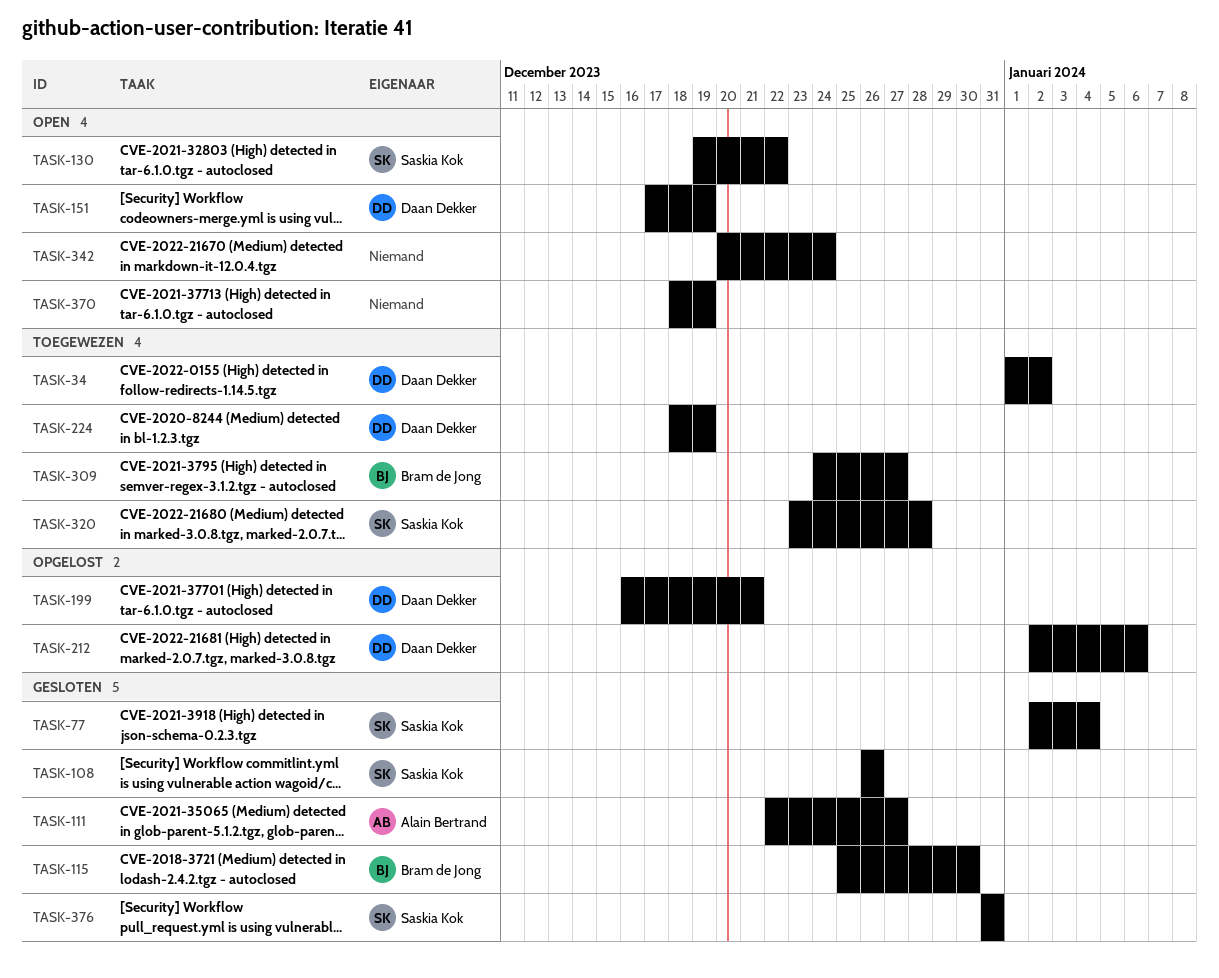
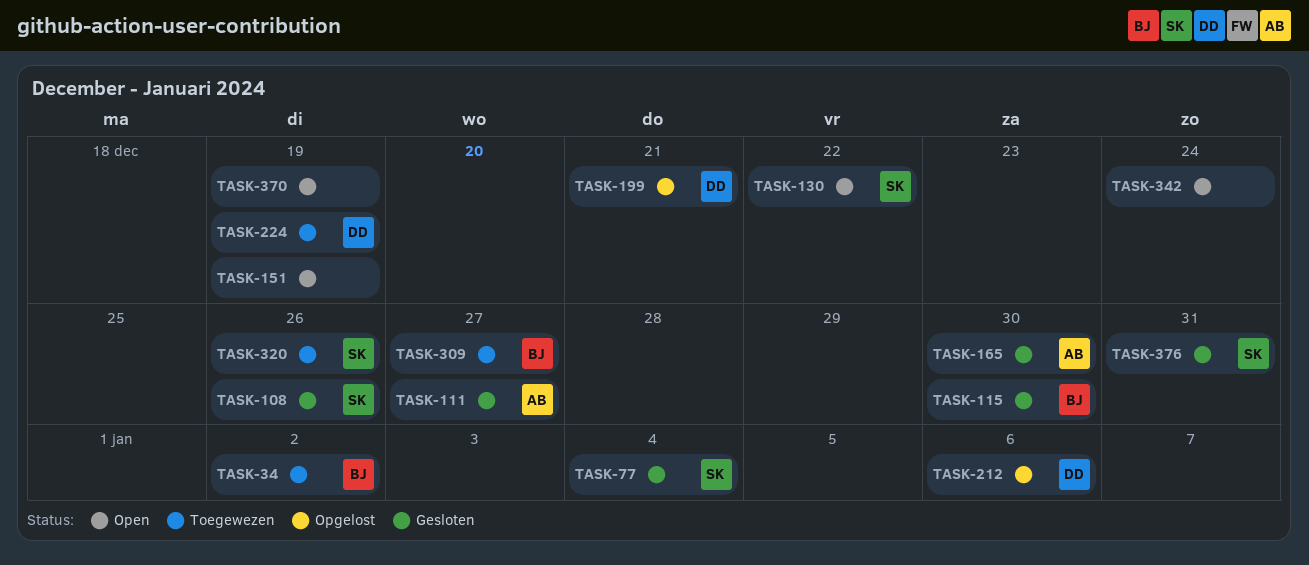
TASK-34, owner: Daan Dekker -> Bram de Jong
TASK-151, owner: Daan Dekker -> none
TASK-165: none -> present
TASK-320, due: Dec 28 -> Dec 26

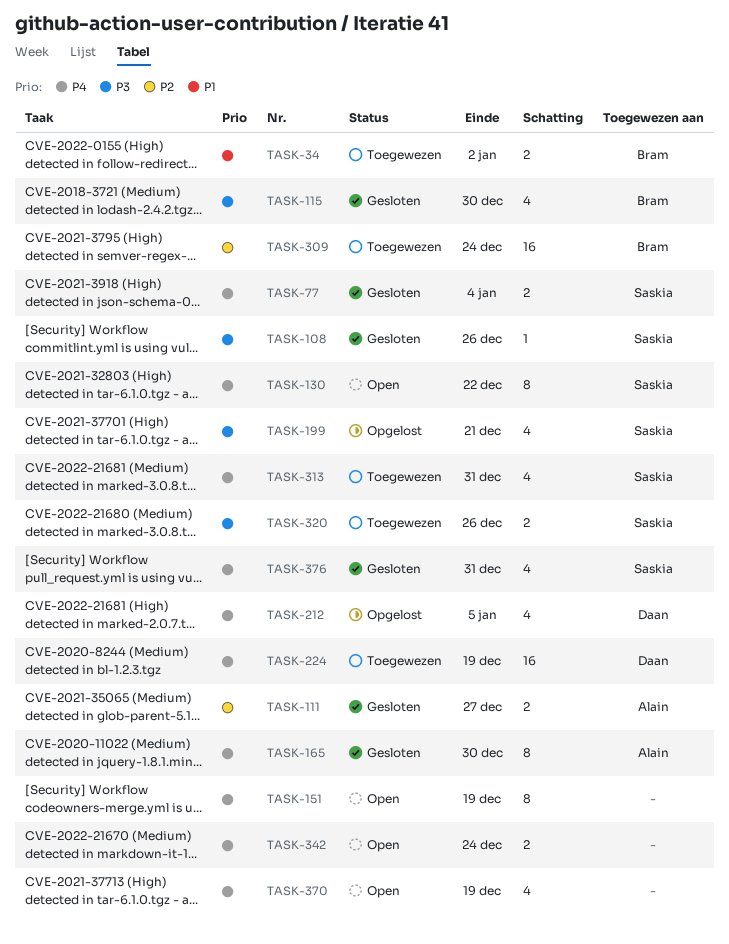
TASK-199, owner: Daan -> Saskia
TASK-212, due: Jan 6 -> Jan 5
TASK-309, due: Dec 27 -> Dec 24
TASK-313: none -> present

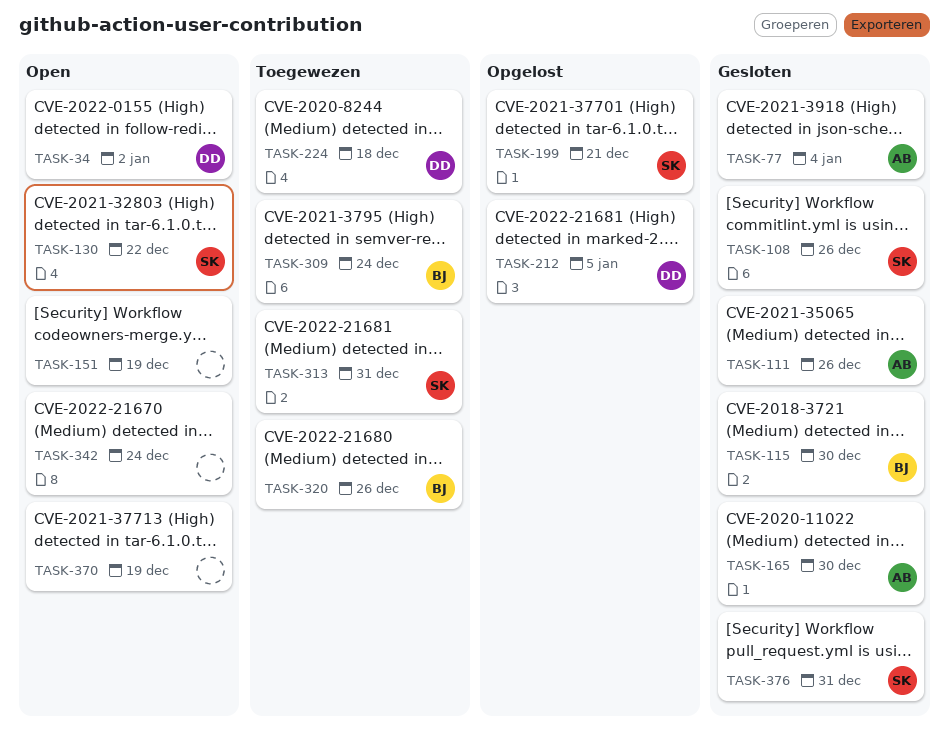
TASK-34, status: Toegewezen -> Open
TASK-34, owner: Bram -> Daan
TASK-77, owner: Saskia -> Alain
TASK-111, due: Dec 27 -> Dec 26
TASK-224, due: Dec 19 -> Dec 18
TASK-320, owner: Saskia -> Bram

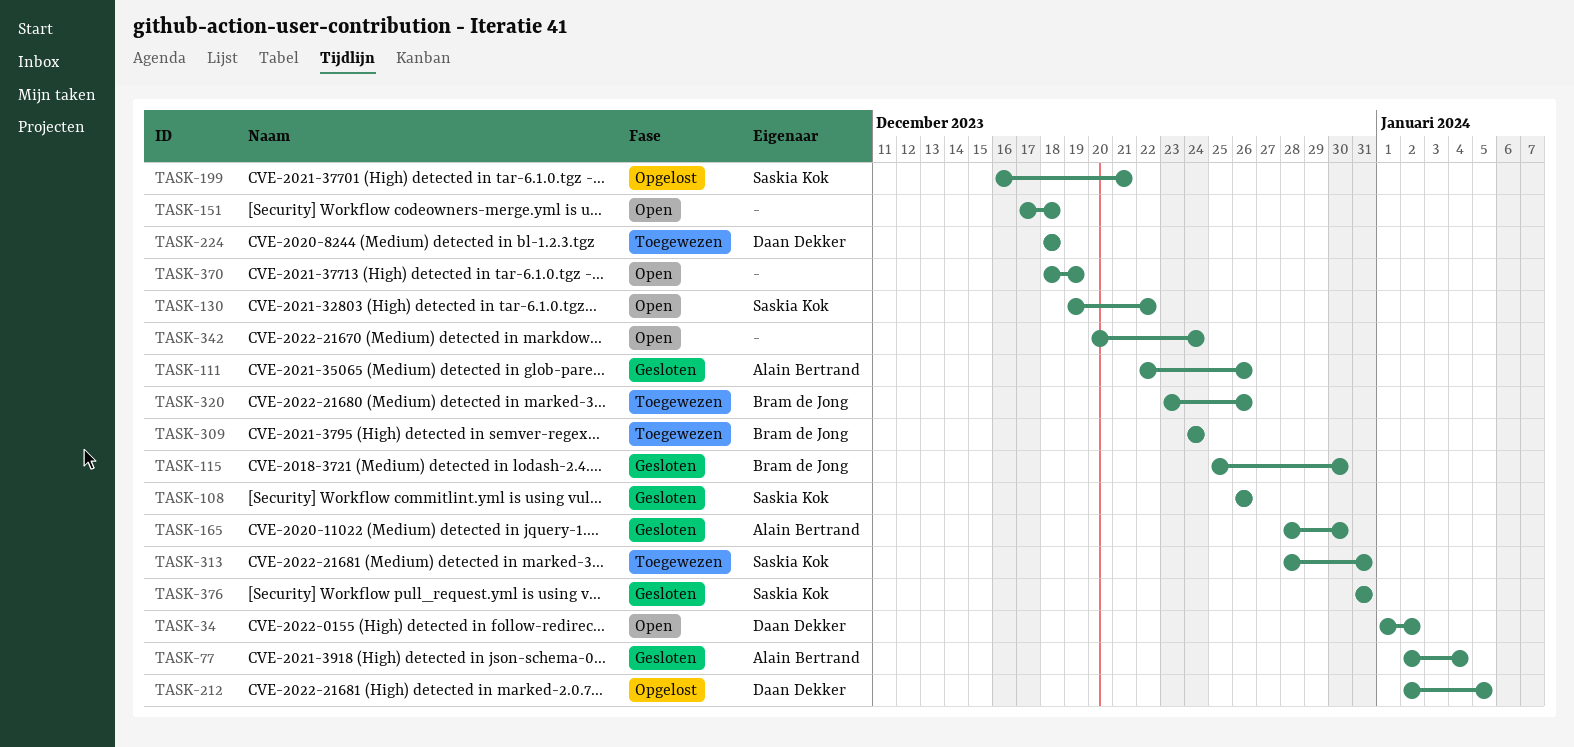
TASK-151, due: Dec 19 -> Dec 18

